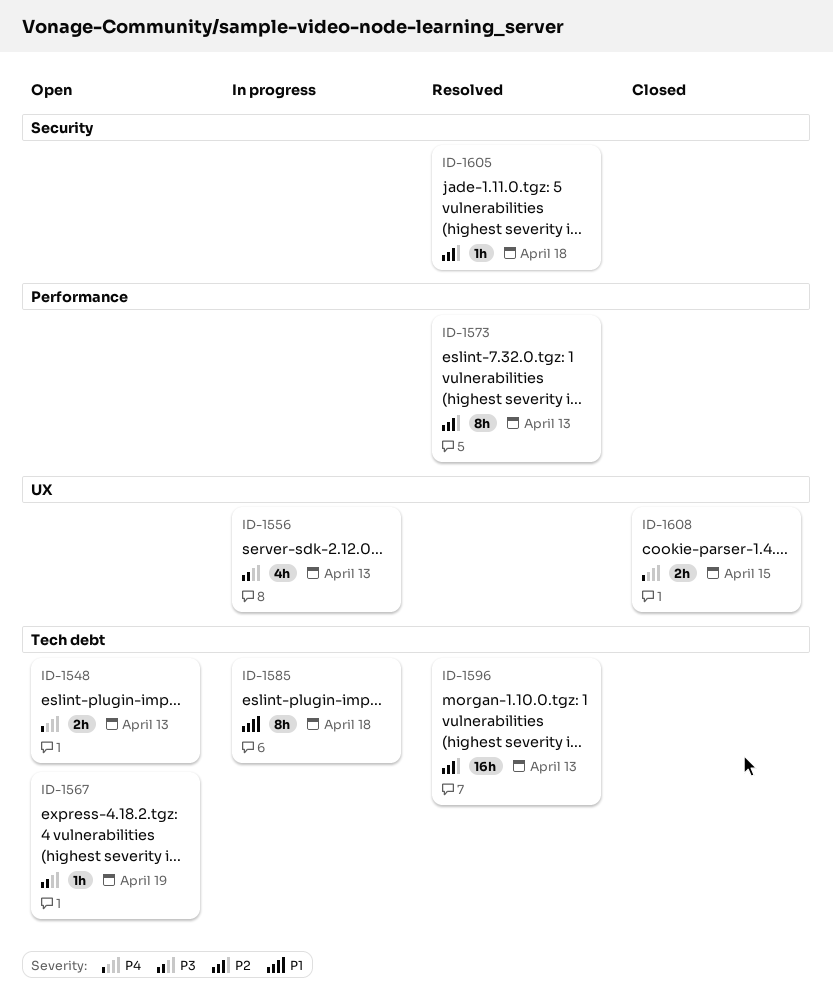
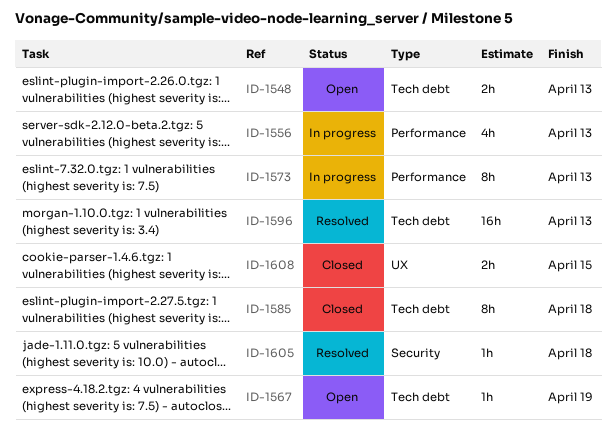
ID-1556, label: UX -> Performance
ID-1573, status: Resolved -> In progress
ID-1585, status: In progress -> Closed

